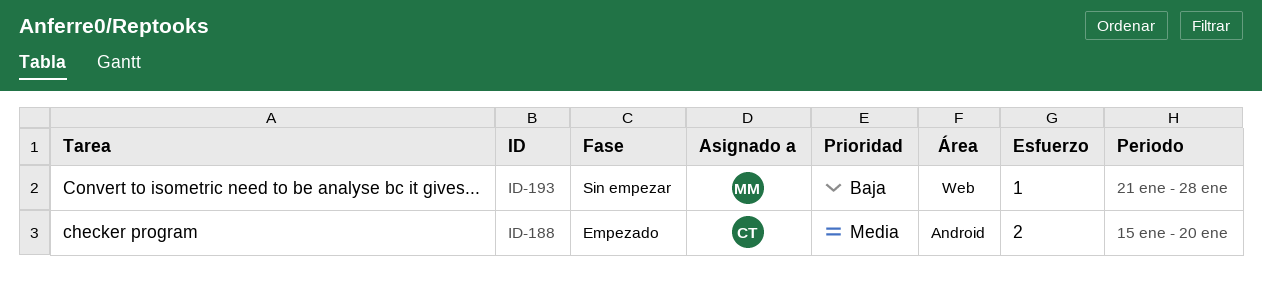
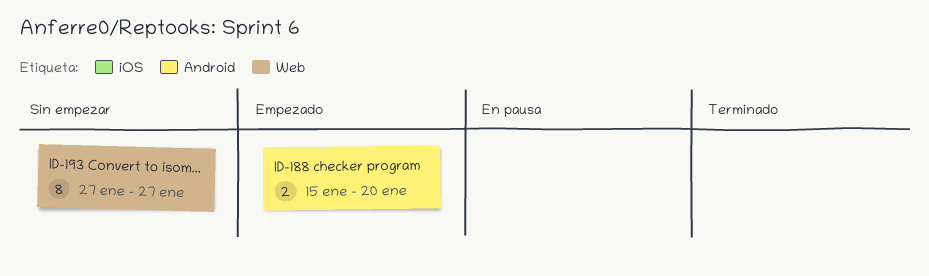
ID-193, estimate: 1 -> 8
ID-193, start: Jan 21 -> Jan 27
ID-193, due: Jan 28 -> Jan 27

